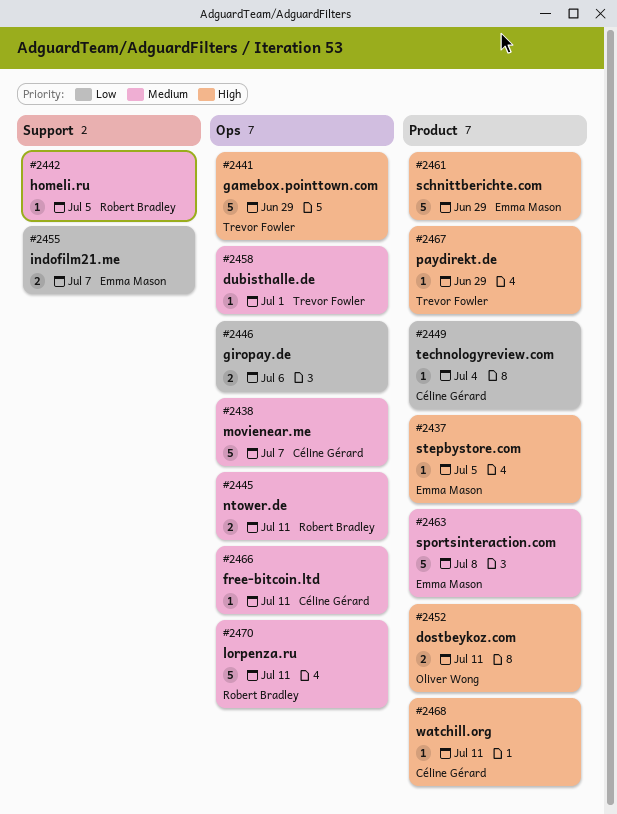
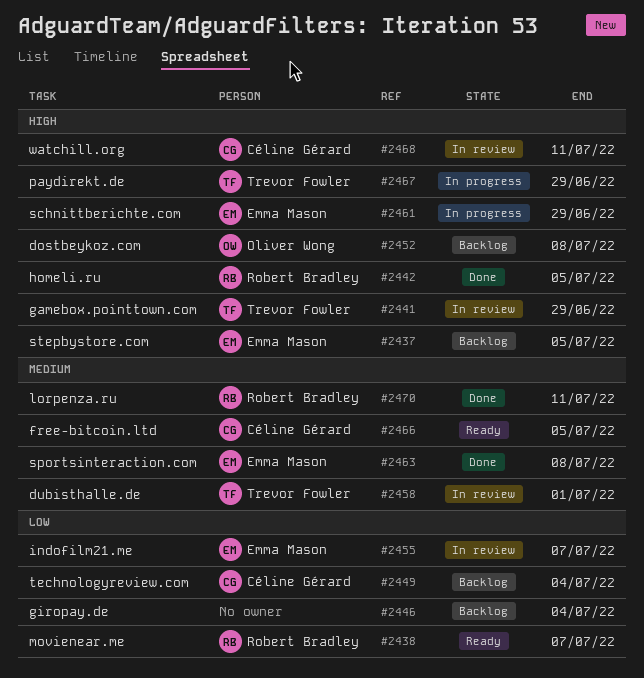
#2438, owner: Céline Gérard -> Robert Bradley
#2438, priority: Medium -> Low
#2442, priority: Medium -> High
#2445: present -> none
#2446, due: Jul 6 -> Jul 4
#2452, due: Jul 11 -> Jul 8
#2466, due: Jul 11 -> Jul 5

